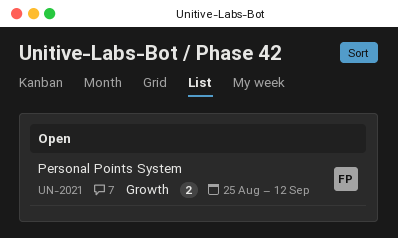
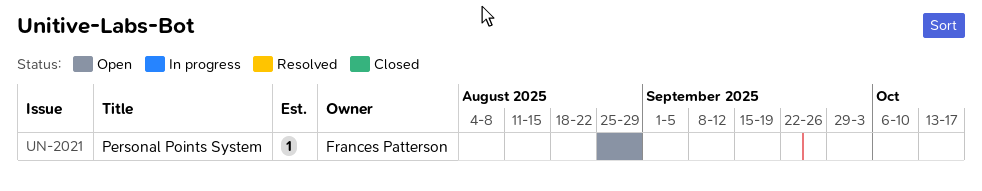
UN-2021, estimate: 2 -> 1
UN-2021, due: Sep 12 -> Aug 29

